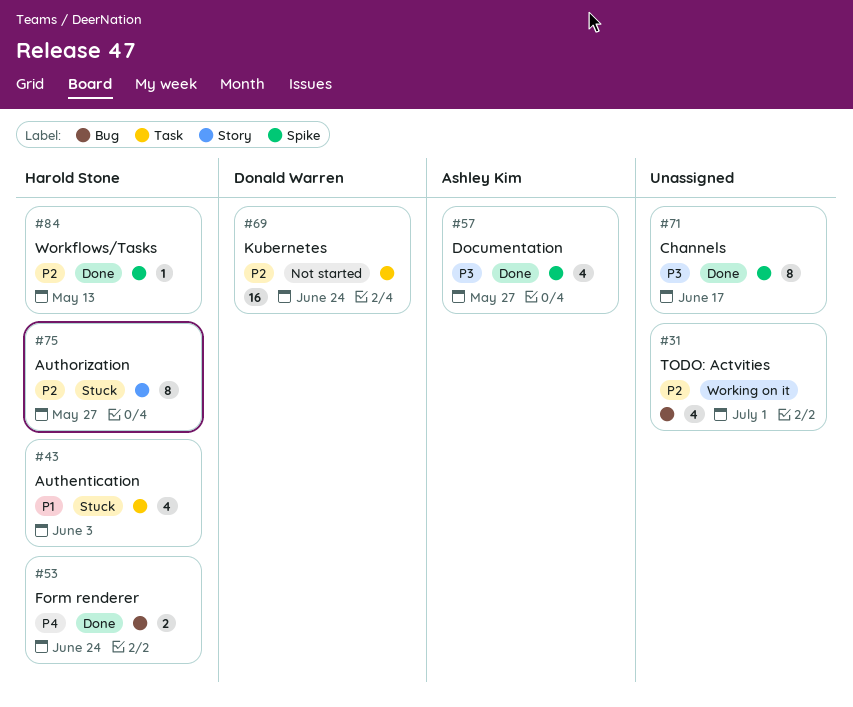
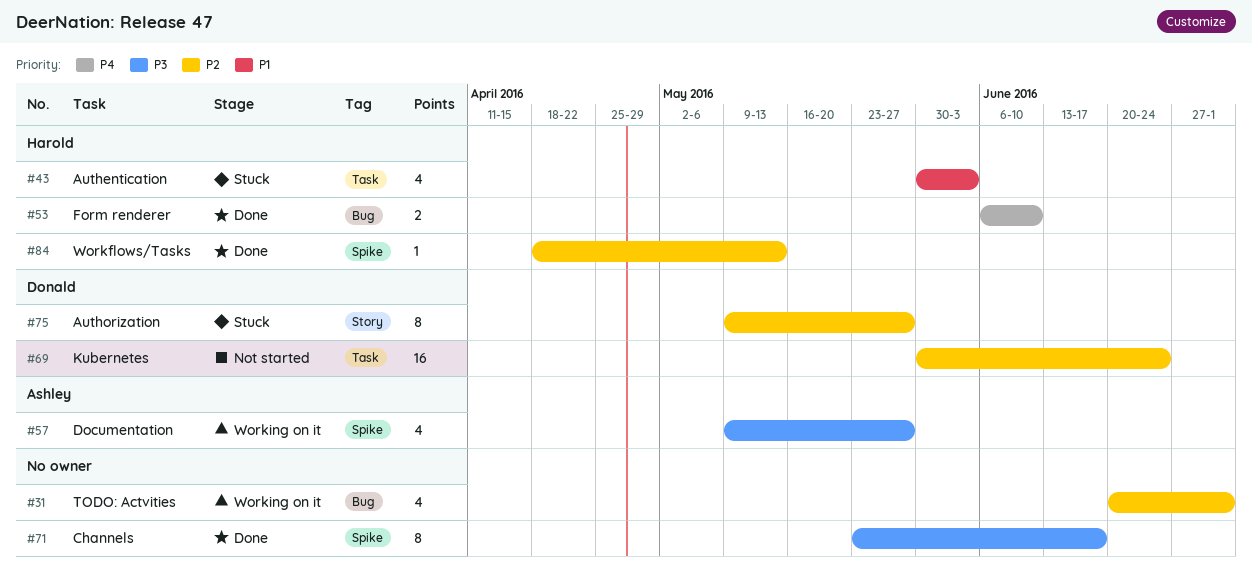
#53, due: Jun 24 -> Jun 10
#57, status: Done -> Working on it
#75, owner: Harold Stone -> Donald Warren

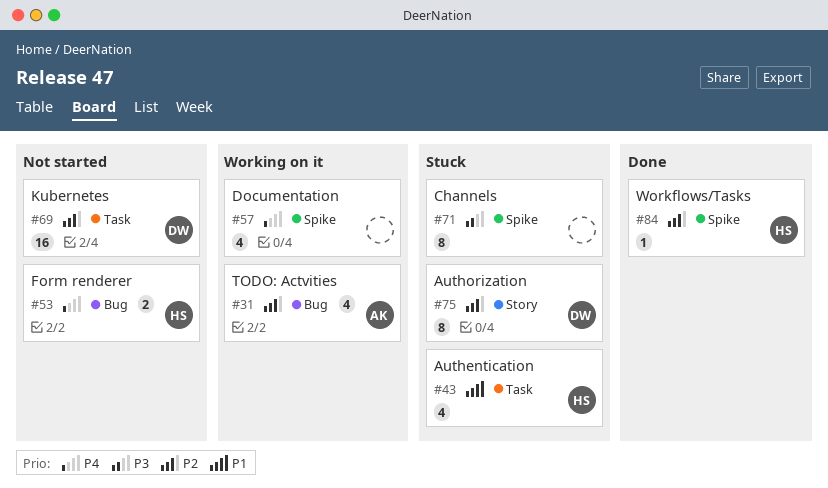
#31, owner: none -> Ashley
#53, status: Done -> Not started
#57, owner: Ashley -> none
#57, priority: P3 -> P4
#71, status: Done -> Stuck

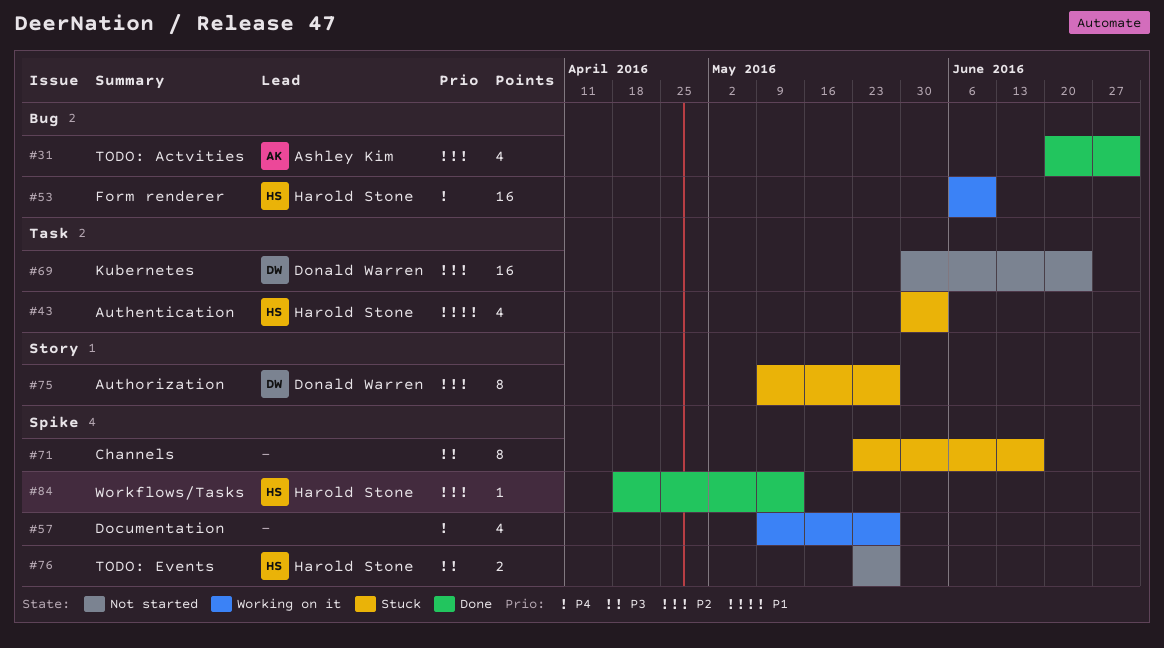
#31, status: Working on it -> Done
#53, status: Not started -> Working on it
#53, estimate: 2 -> 16
#76: none -> present

